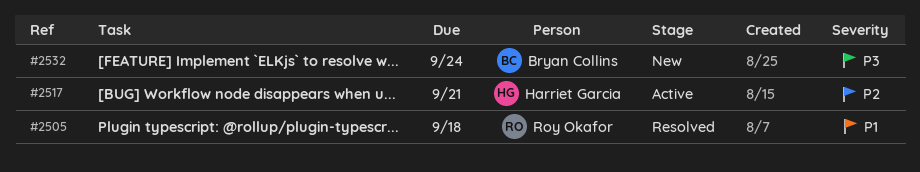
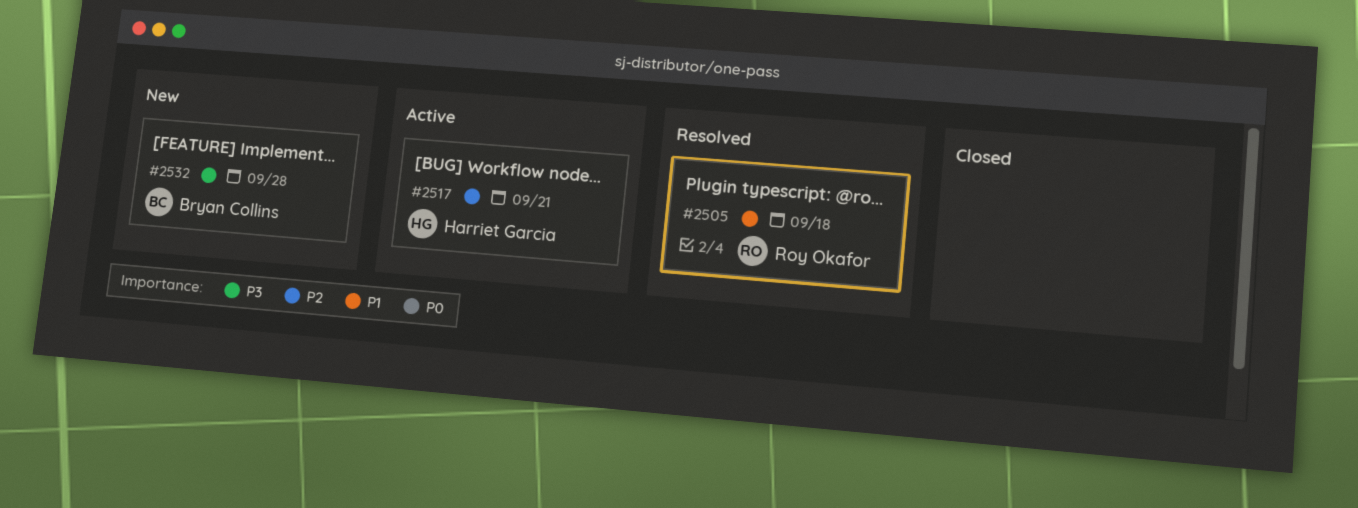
#2532, due: Sep 24 -> Sep 28

